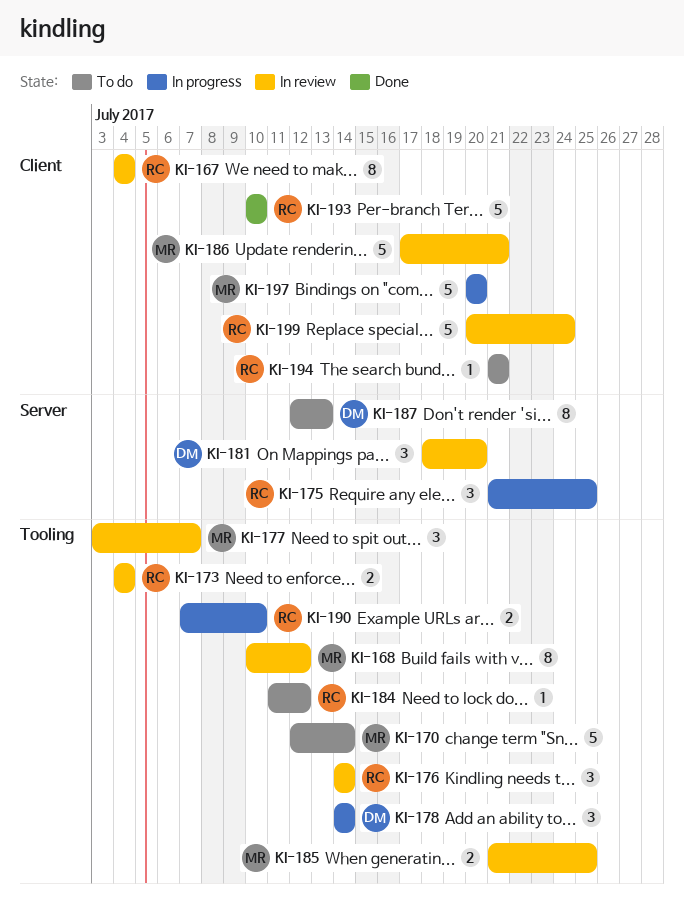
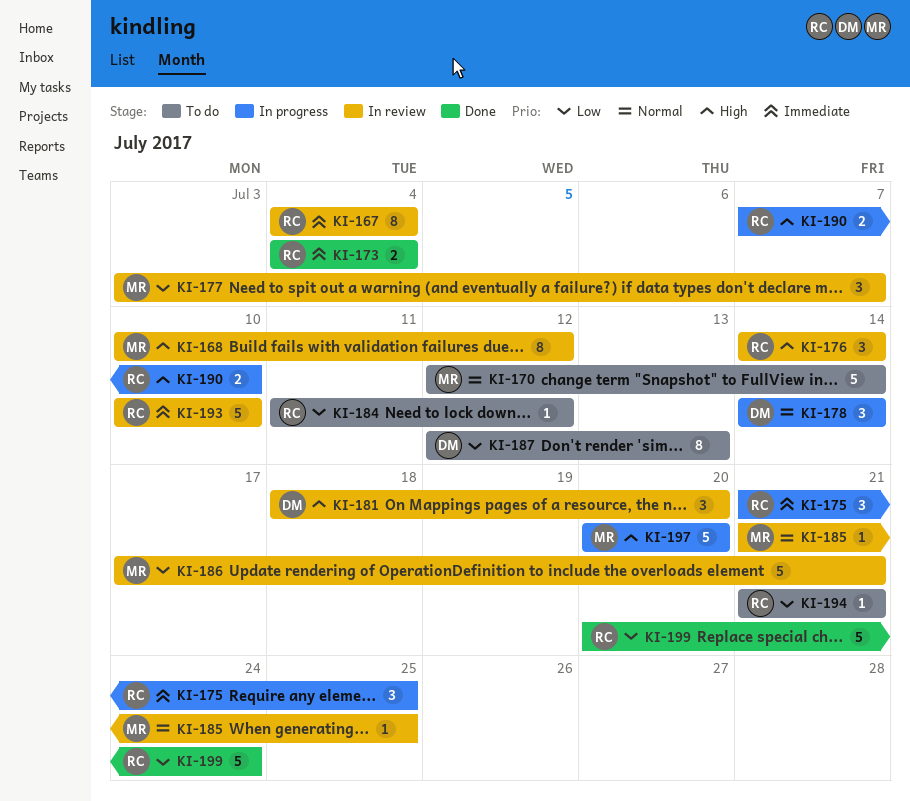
KI-173, status: In review -> Done
KI-185, estimate: 2 -> 1
KI-193, status: Done -> In review
KI-199, status: In review -> Done

